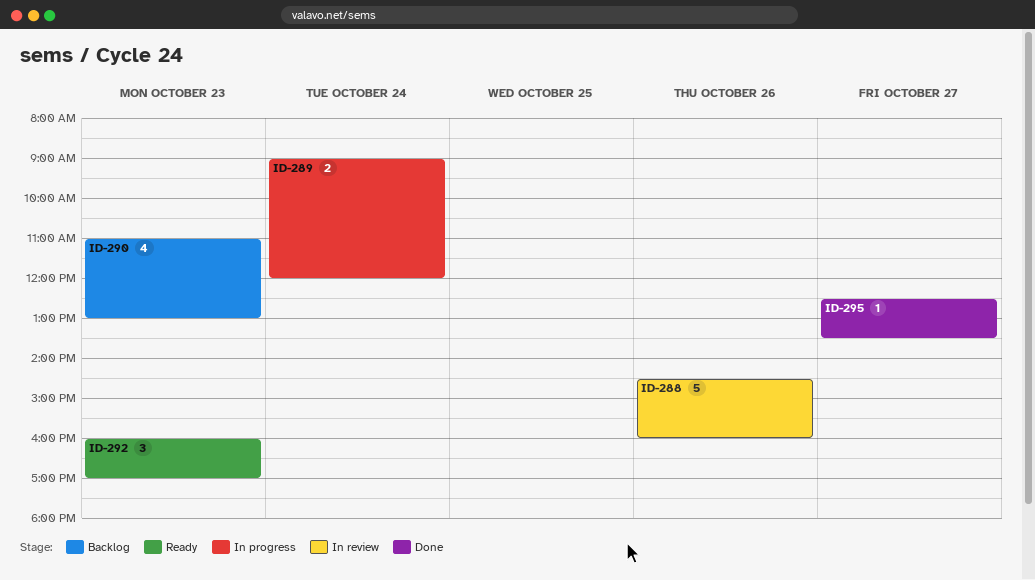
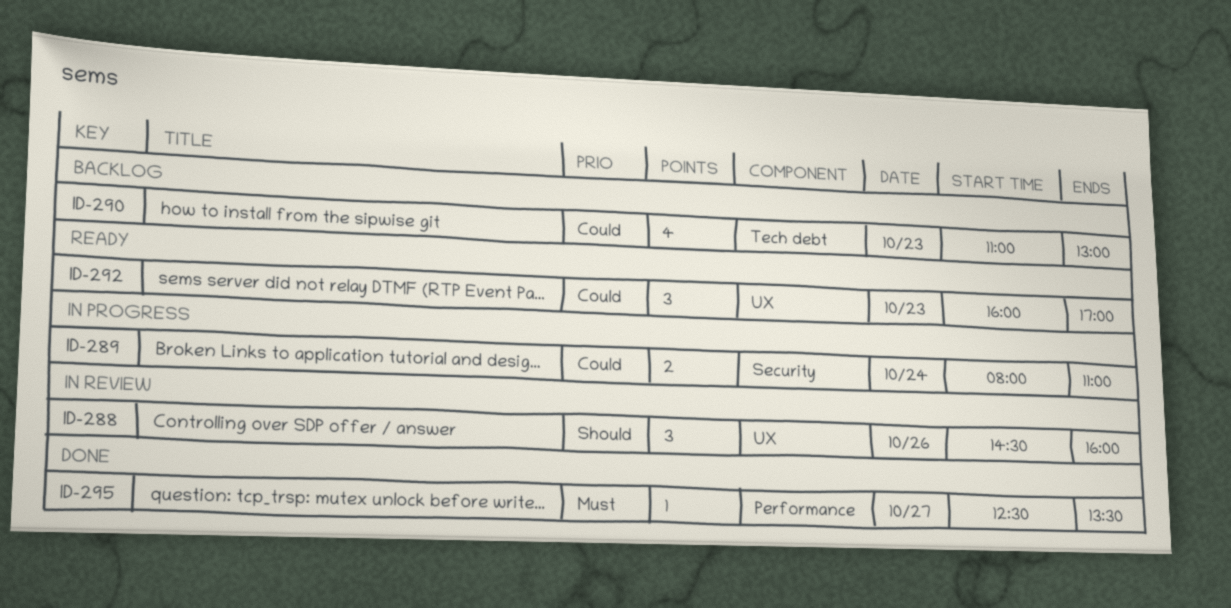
ID-288, estimate: 5 -> 3
ID-289, begins: 09:00 -> 08:00
ID-289, ends: 12:00 -> 11:00

